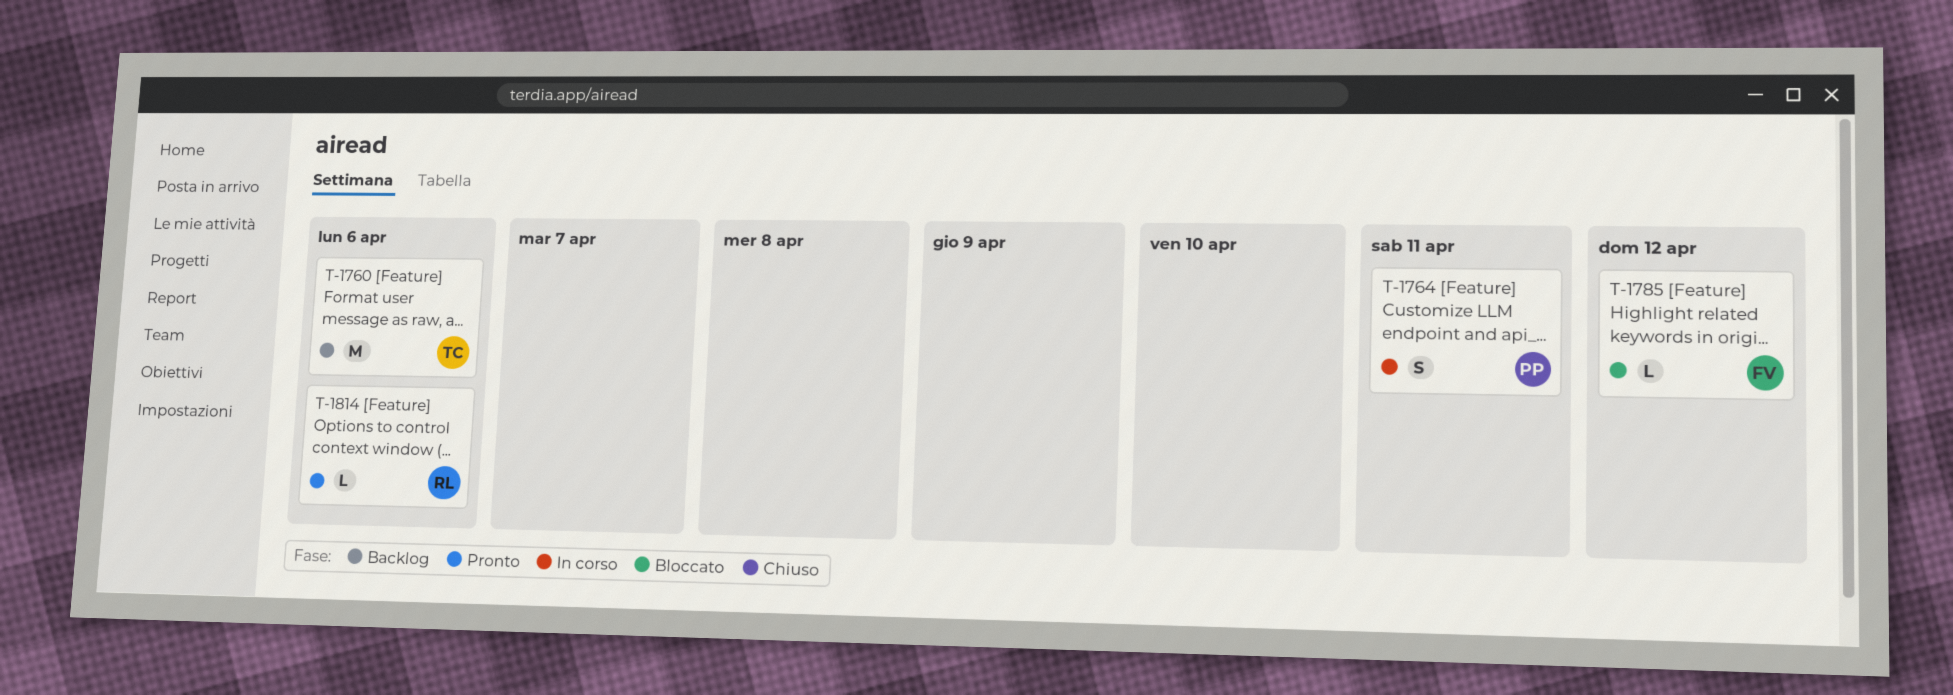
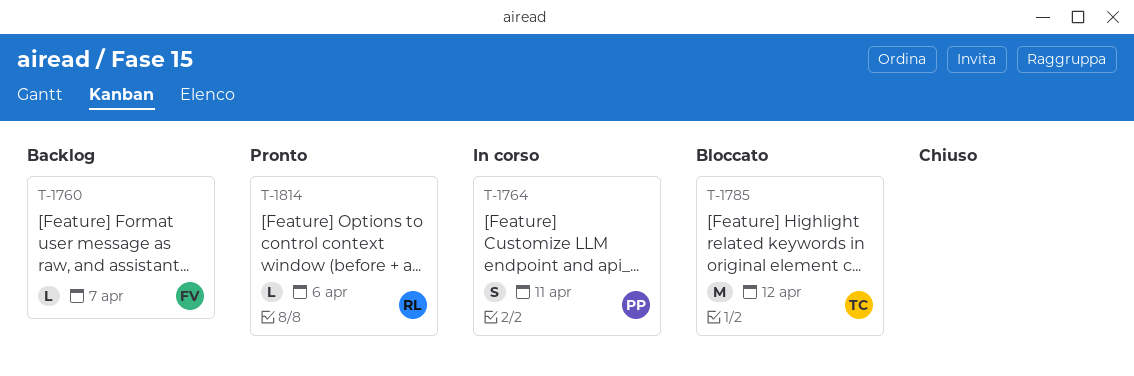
T-1760, owner: TC -> FV
T-1760, estimate: M -> L
T-1760, due: Apr 6 -> Apr 7
T-1785, owner: FV -> TC
T-1785, estimate: L -> M

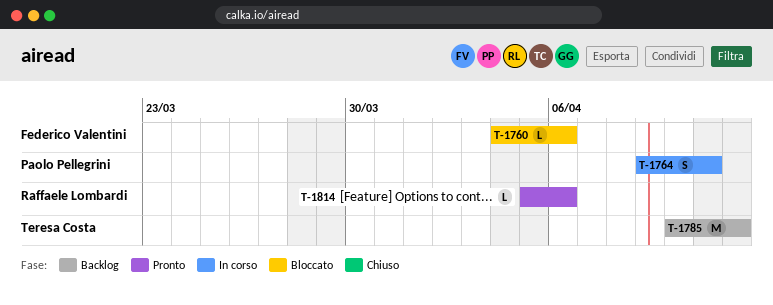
T-1760, status: Backlog -> Bloccato
T-1760, due: Apr 7 -> Apr 6
T-1785, status: Bloccato -> Backlog

